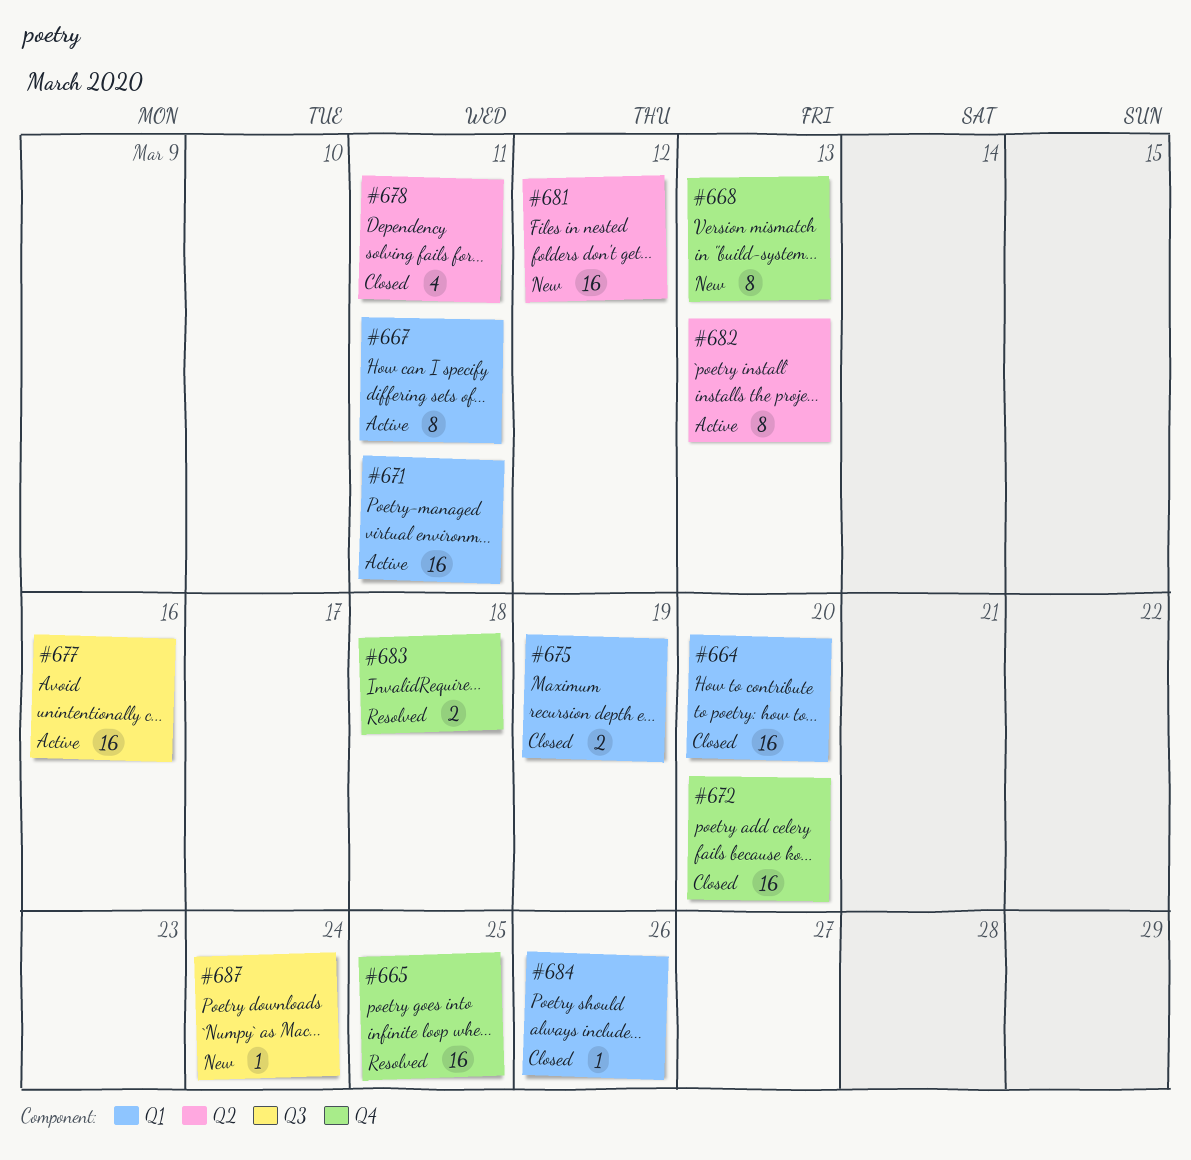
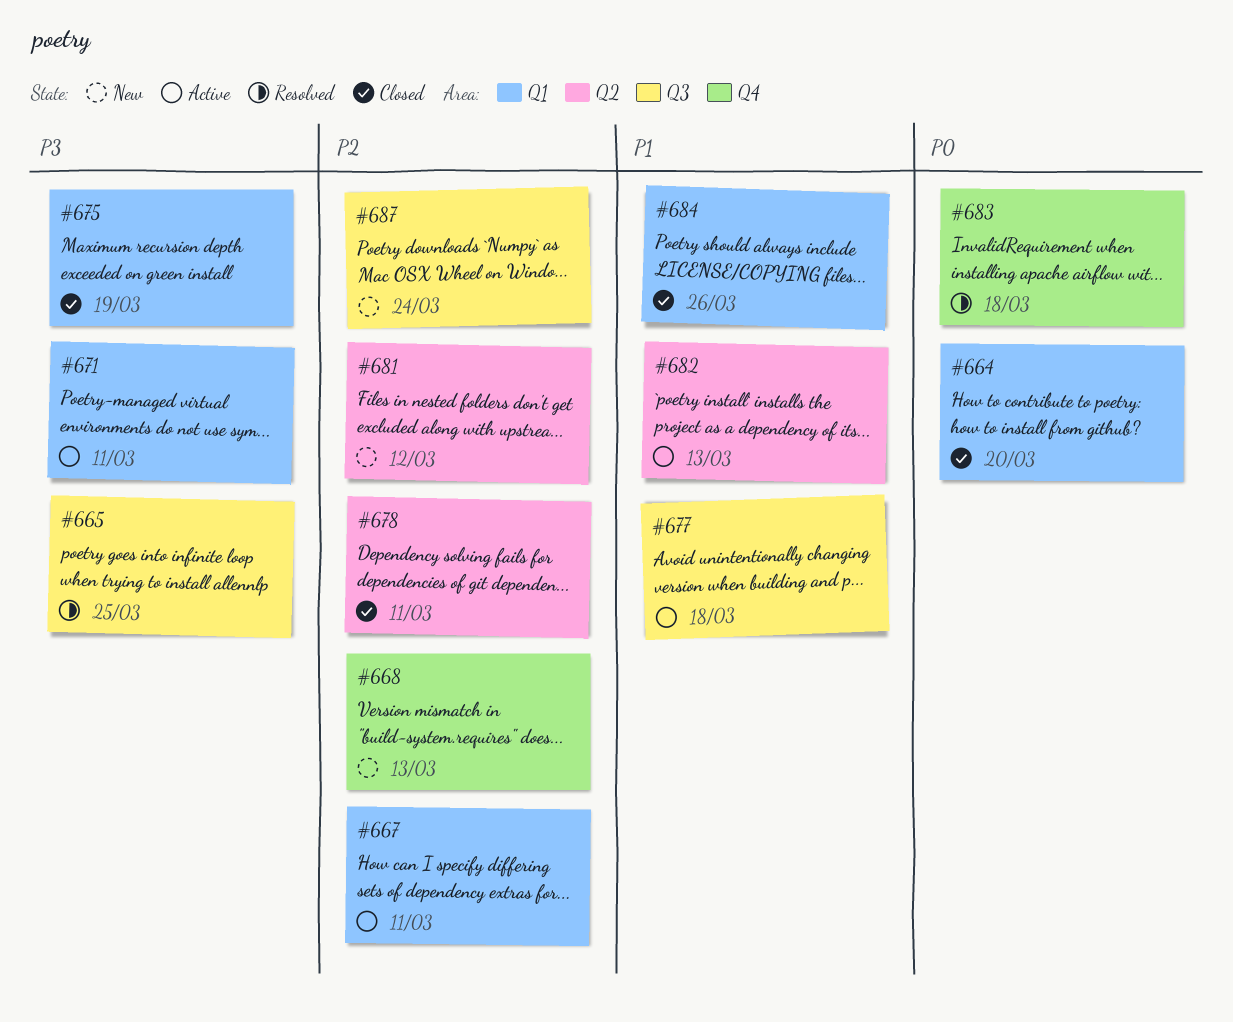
#665, label: Q4 -> Q3
#672: present -> none
#677, due: Mar 16 -> Mar 18

